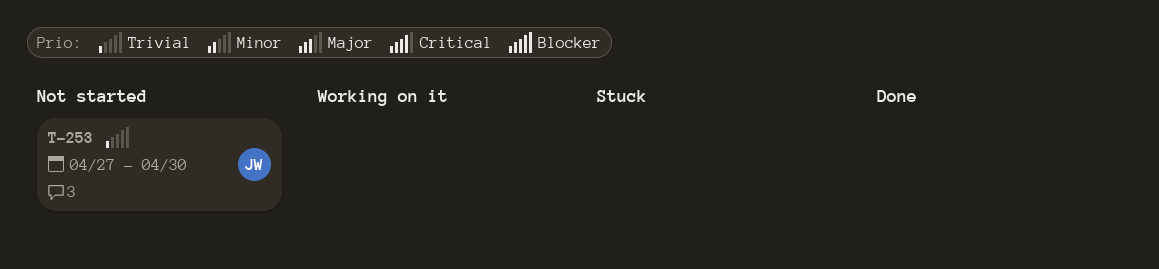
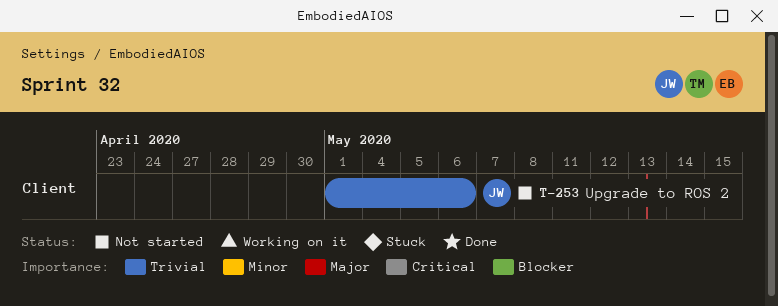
T-253, start: Apr 27 -> May 1
T-253, due: Apr 30 -> May 6

